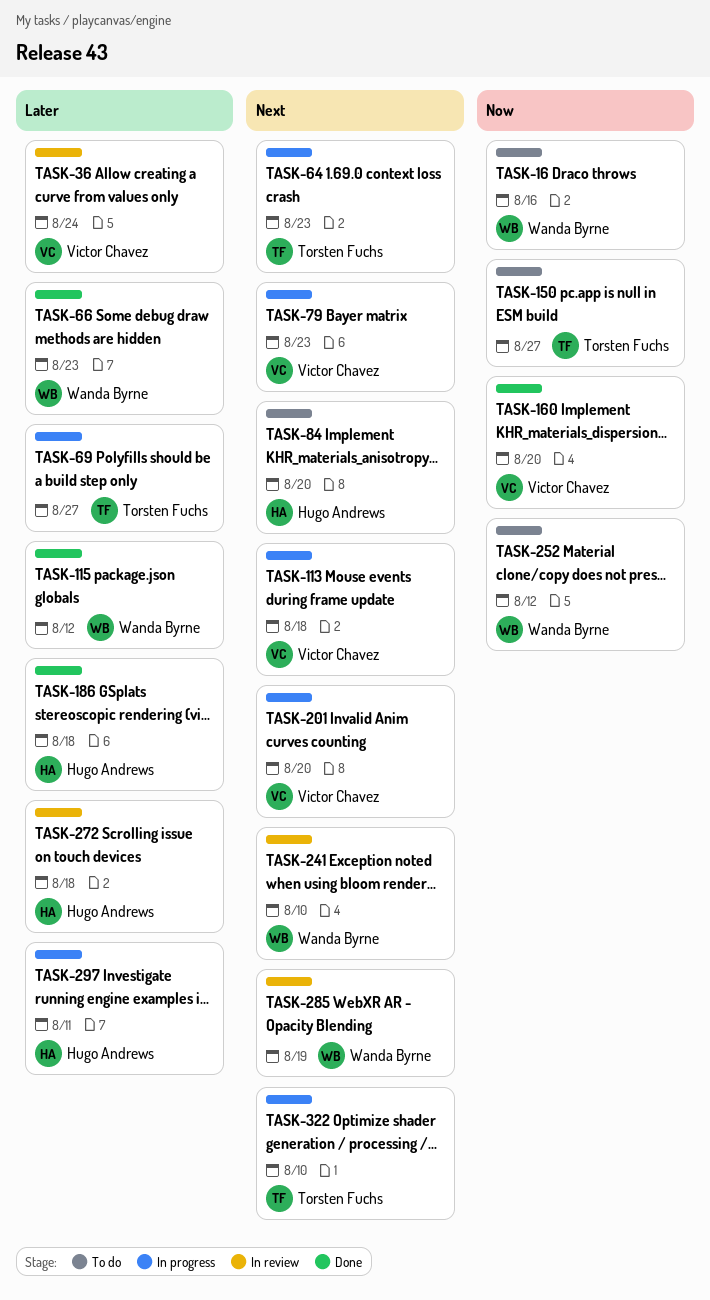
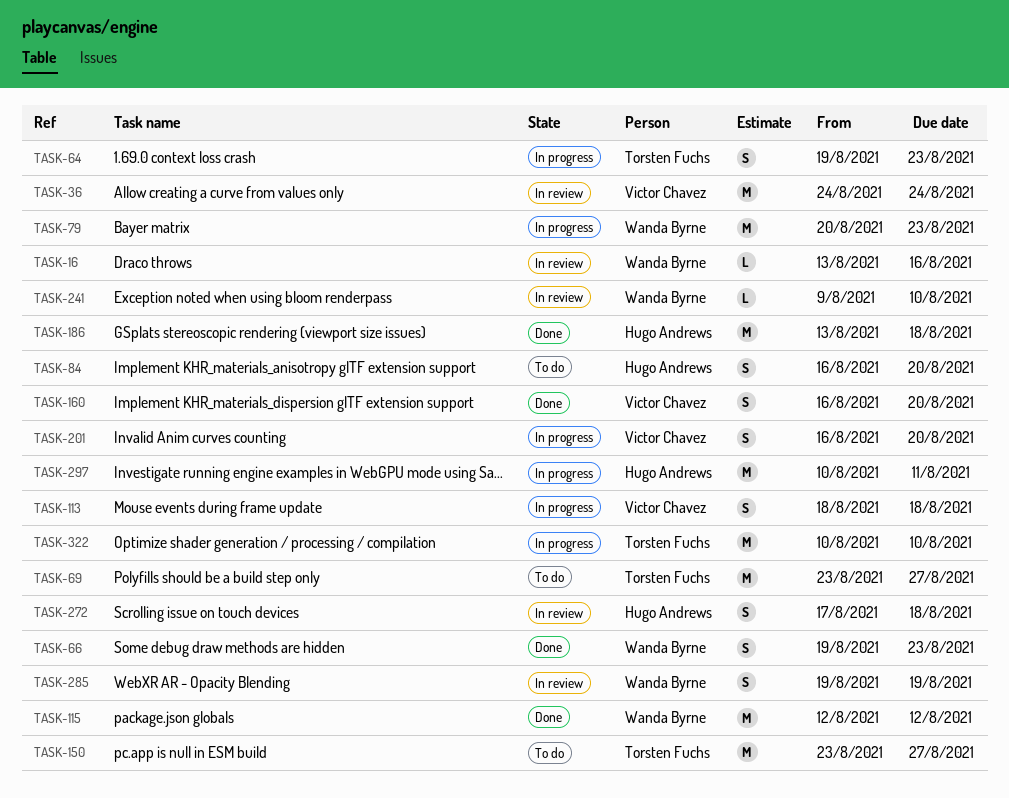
TASK-16, status: To do -> In review
TASK-69, status: In progress -> To do
TASK-79, owner: Victor Chavez -> Wanda Byrne
TASK-252: present -> none

